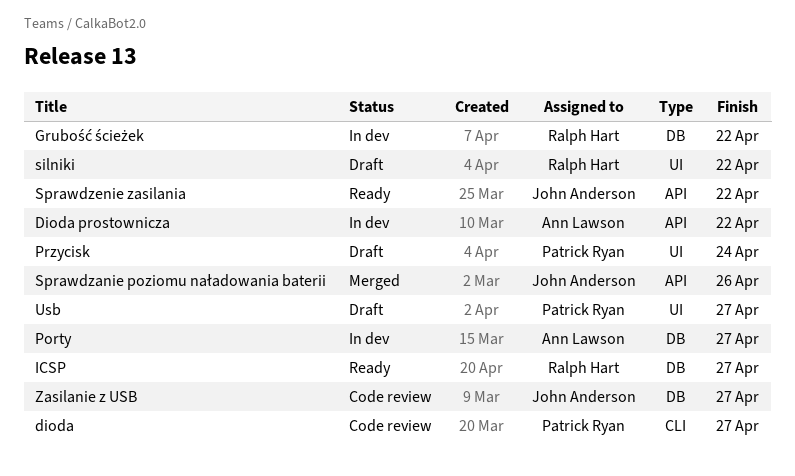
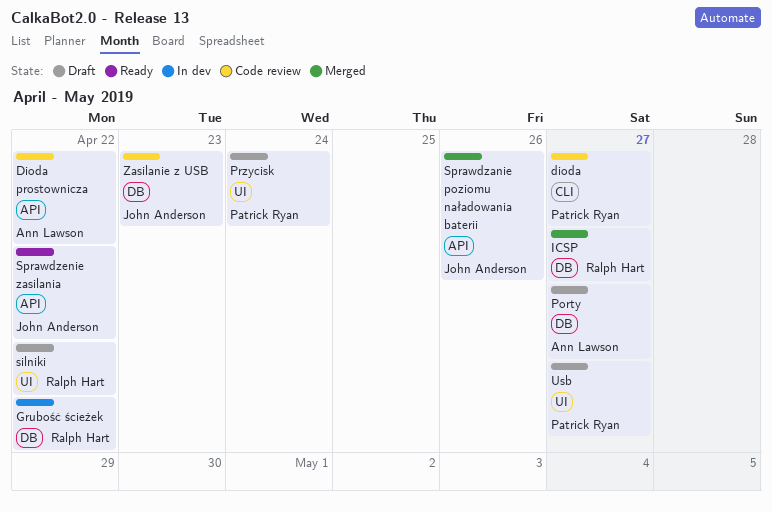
Dioda prostownicza, status: In dev -> Code review
ICSP, status: Ready -> Merged
Porty, status: In dev -> Draft
Zasilanie z USB, due: Apr 27 -> Apr 23

